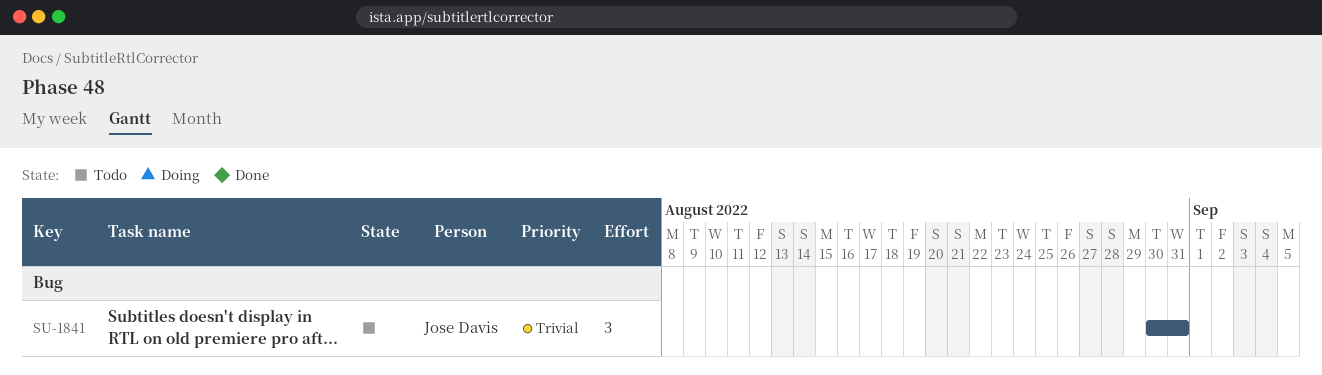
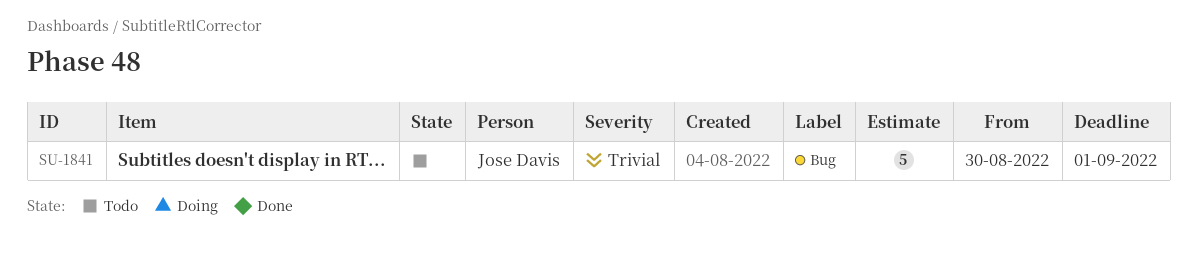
SU-1841, estimate: 3 -> 5
SU-1841, due: Aug 31 -> Sep 1

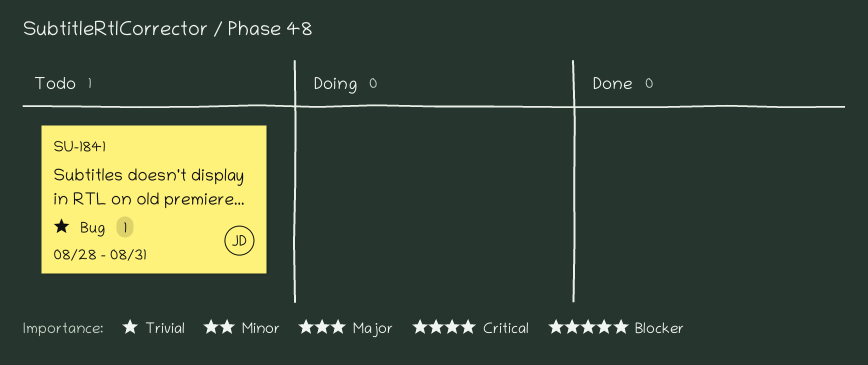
SU-1841, estimate: 5 -> 1
SU-1841, start: Aug 30 -> Aug 28
SU-1841, due: Sep 1 -> Aug 31

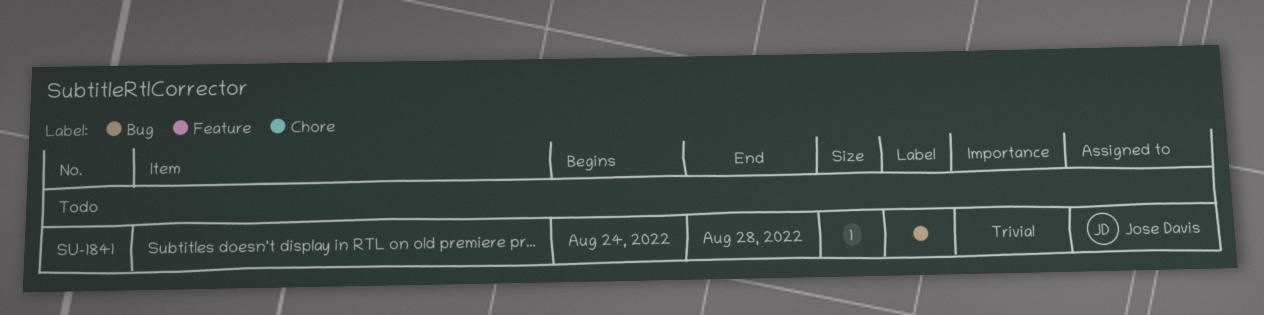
SU-1841, start: Aug 28 -> Aug 24
SU-1841, due: Aug 31 -> Aug 28

